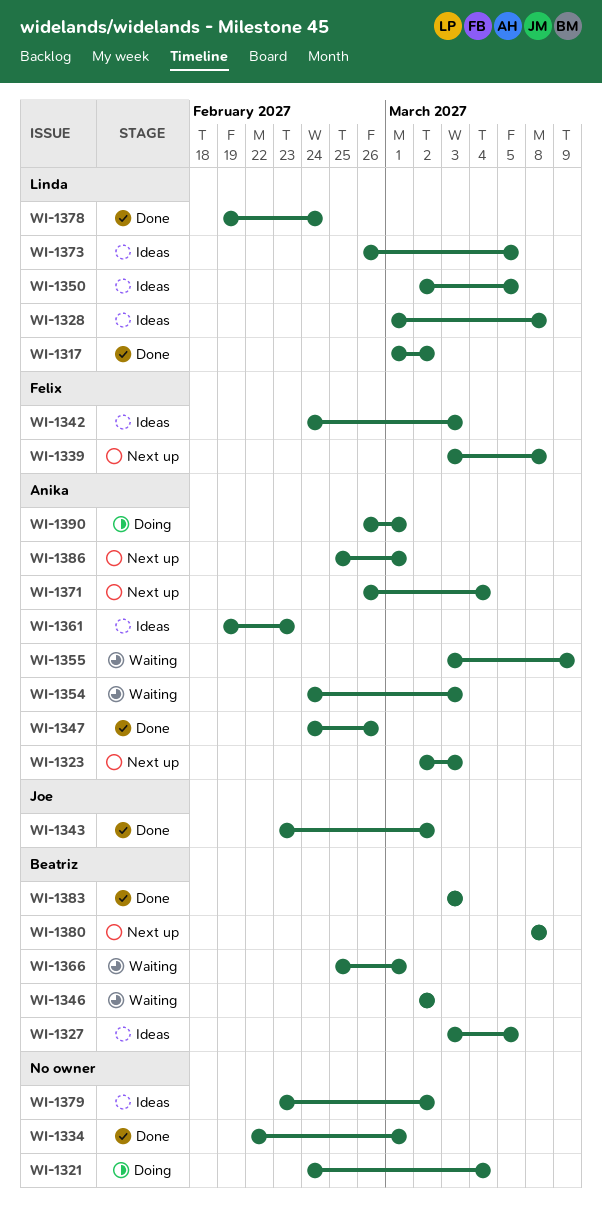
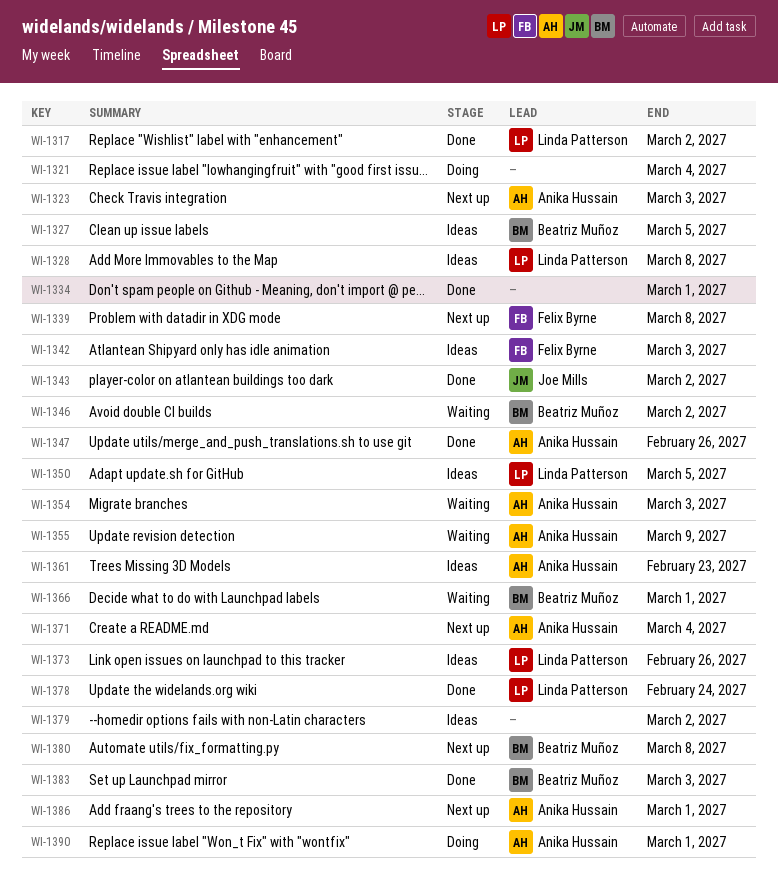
WI-1373, due: Mar 5 -> Feb 26

